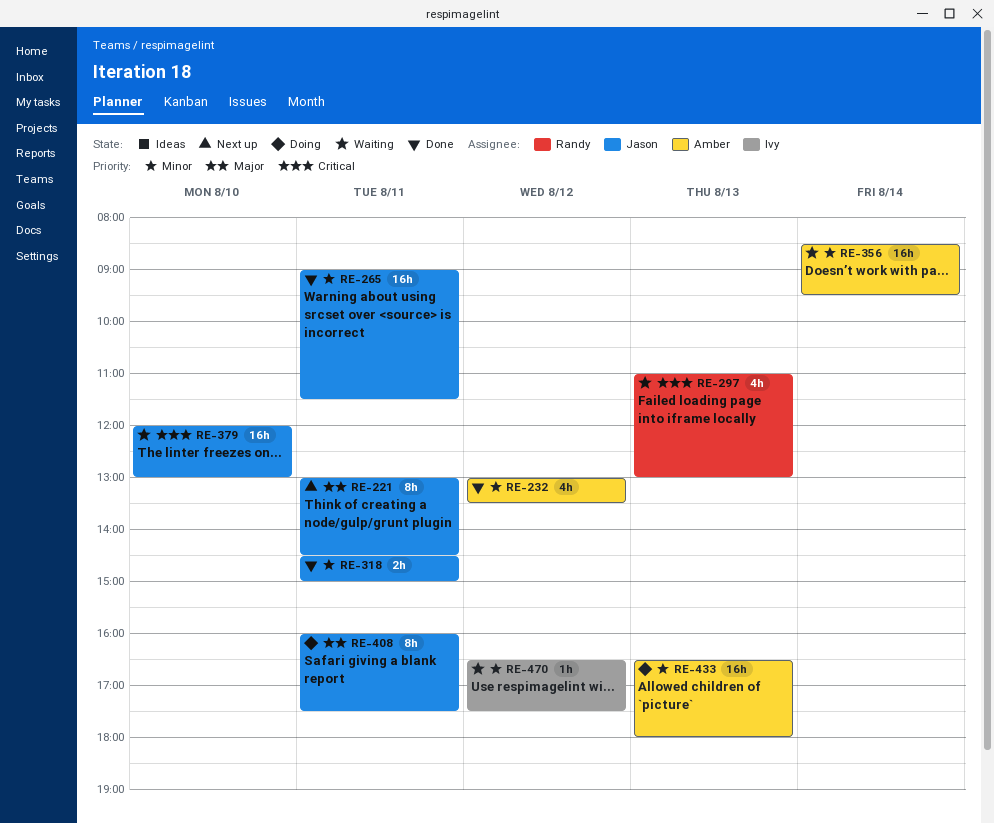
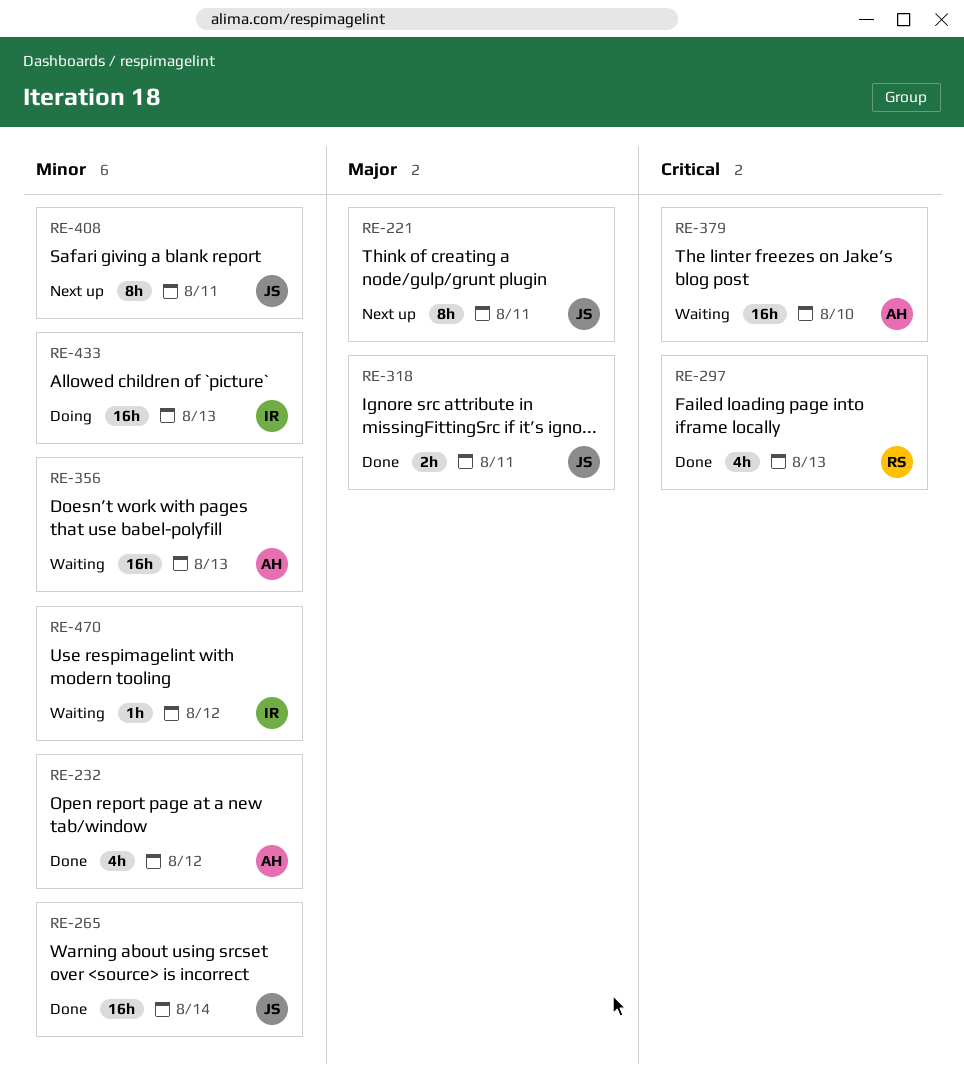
RE-265, day: Aug 11 -> Aug 14
RE-297, status: Waiting -> Done
RE-318, priority: Minor -> Major
RE-356, day: Aug 14 -> Aug 13
RE-379, owner: Jason -> Amber
RE-408, status: Doing -> Next up
RE-408, priority: Major -> Minor
RE-433, owner: Amber -> Ivy

